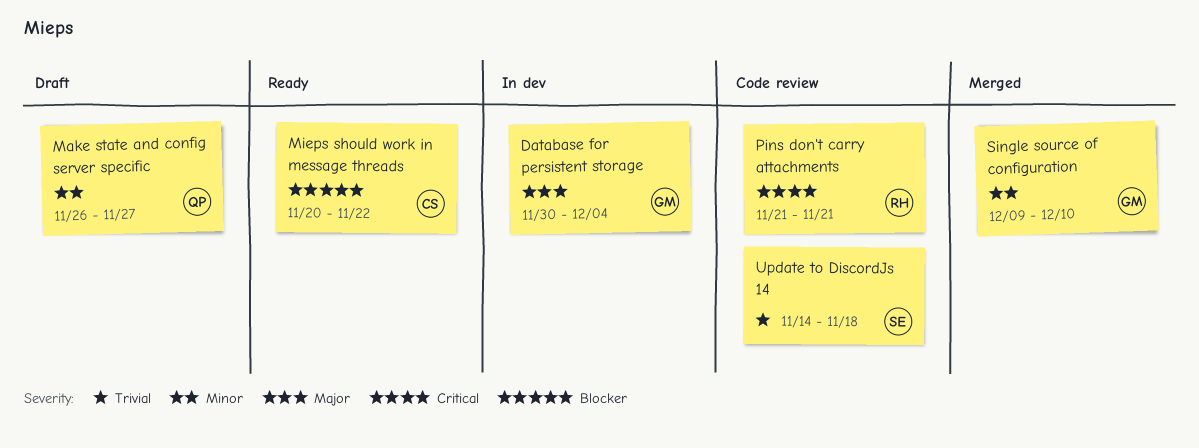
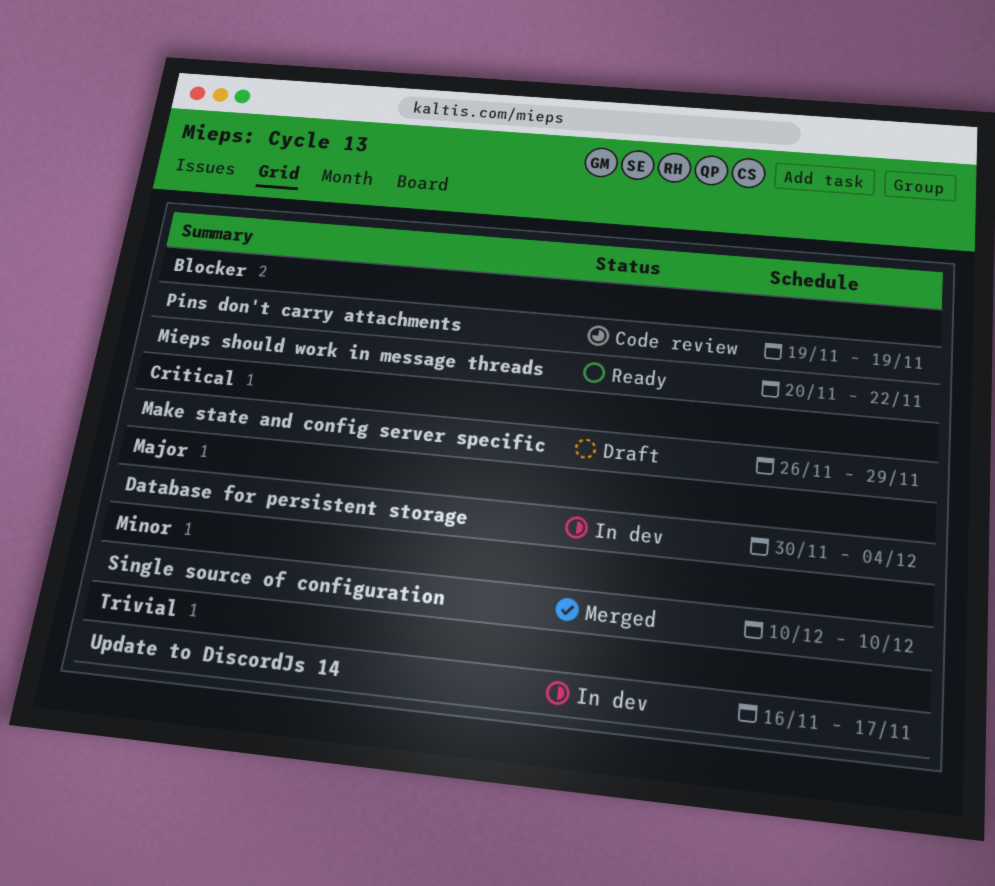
Make state and config server specific, priority: Minor -> Critical
Make state and config server specific, due: Nov 27 -> Nov 29
Pins don't carry attachments, priority: Critical -> Blocker
Pins don't carry attachments, start: Nov 21 -> Nov 19
Pins don't carry attachments, due: Nov 21 -> Nov 19
Single source of configuration, start: Dec 9 -> Dec 10
Update to DiscordJs 14, status: Code review -> In dev
Update to DiscordJs 14, start: Nov 14 -> Nov 16
Update to DiscordJs 14, due: Nov 18 -> Nov 17

